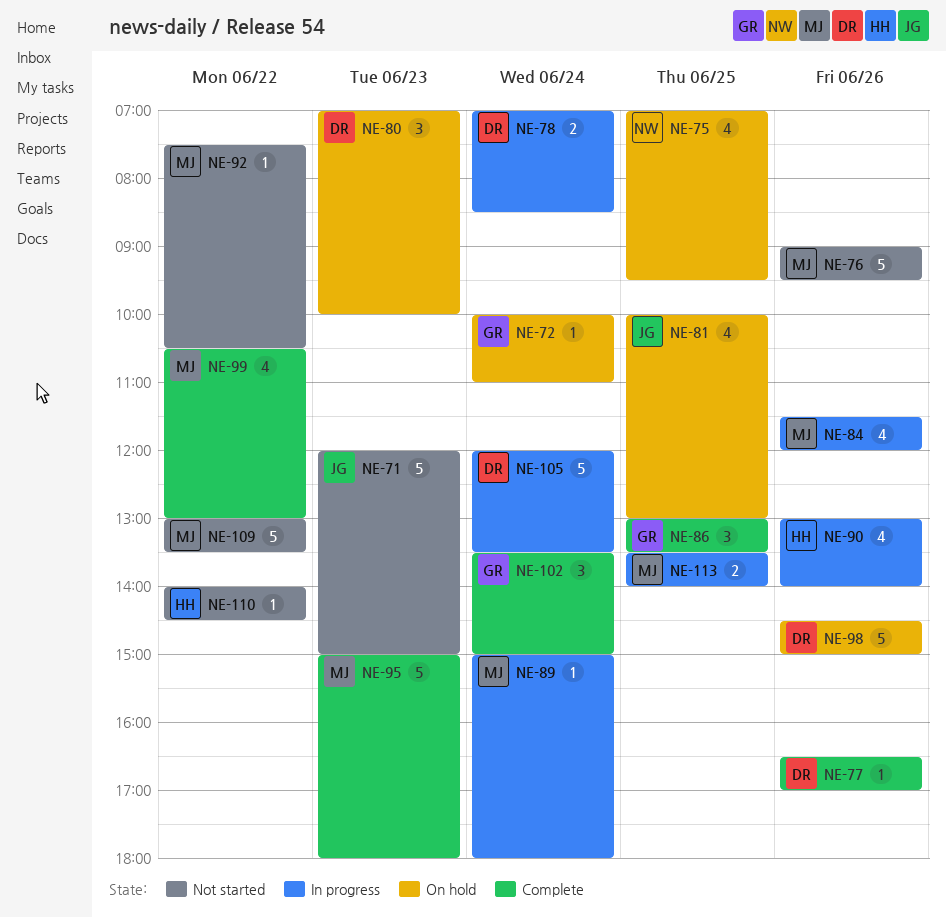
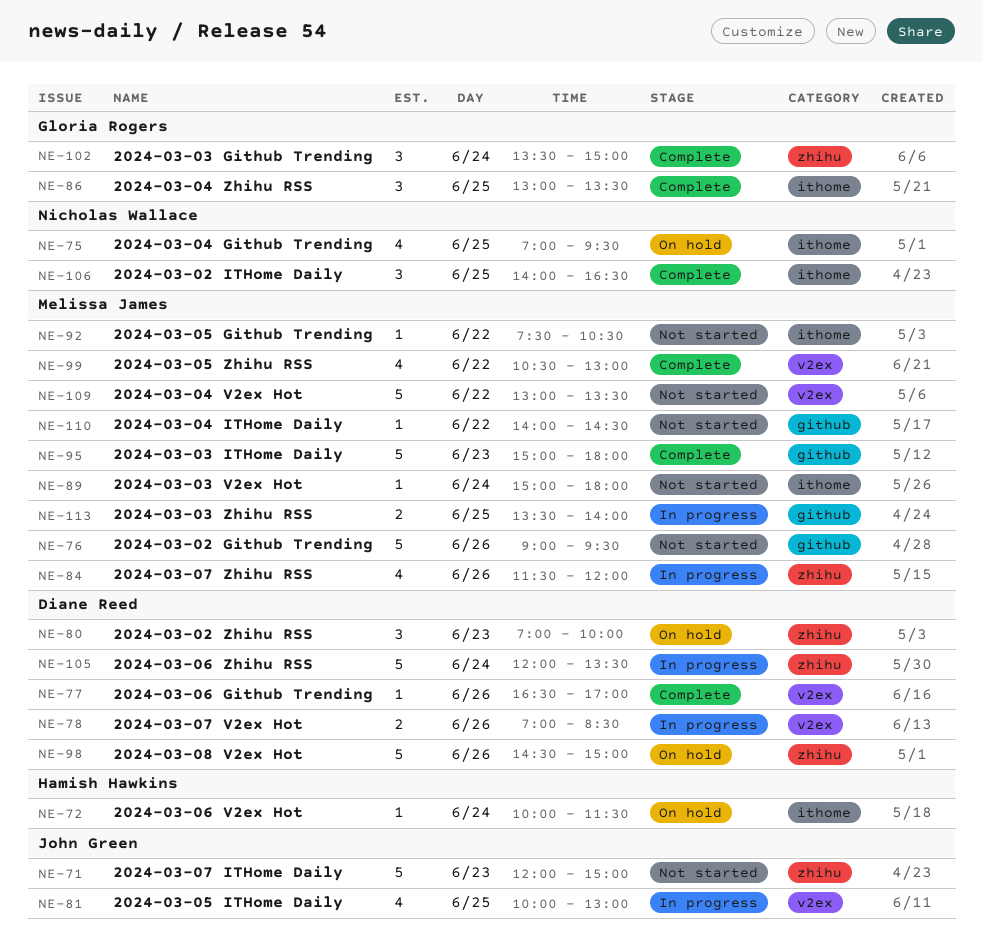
NE-72, owner: Gloria Rogers -> Hamish Hawkins
NE-72, ends: 11:00 -> 11:30
NE-78, day: Jun 24 -> Jun 26
NE-81, status: On hold -> In progress
NE-89, status: In progress -> Not started
NE-90: present -> none
NE-106: none -> present
NE-110, owner: Hamish Hawkins -> Melissa James

